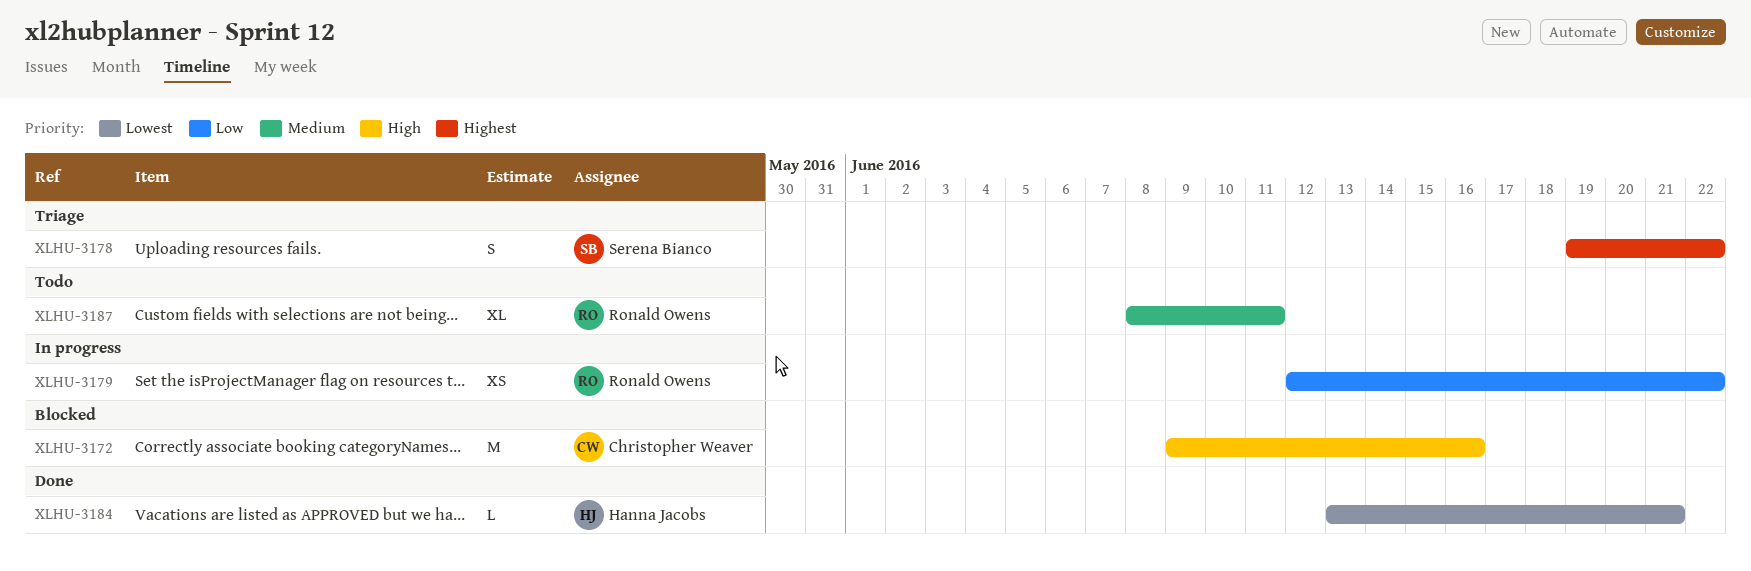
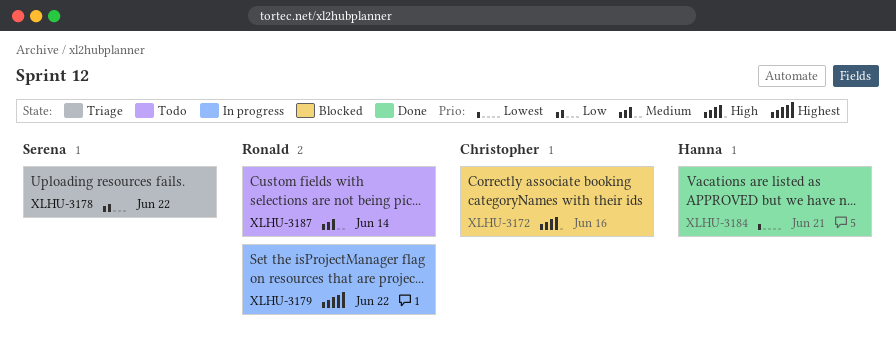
XLHU-3178, priority: Highest -> Low
XLHU-3179, priority: Low -> Highest
XLHU-3187, due: Jun 11 -> Jun 14

